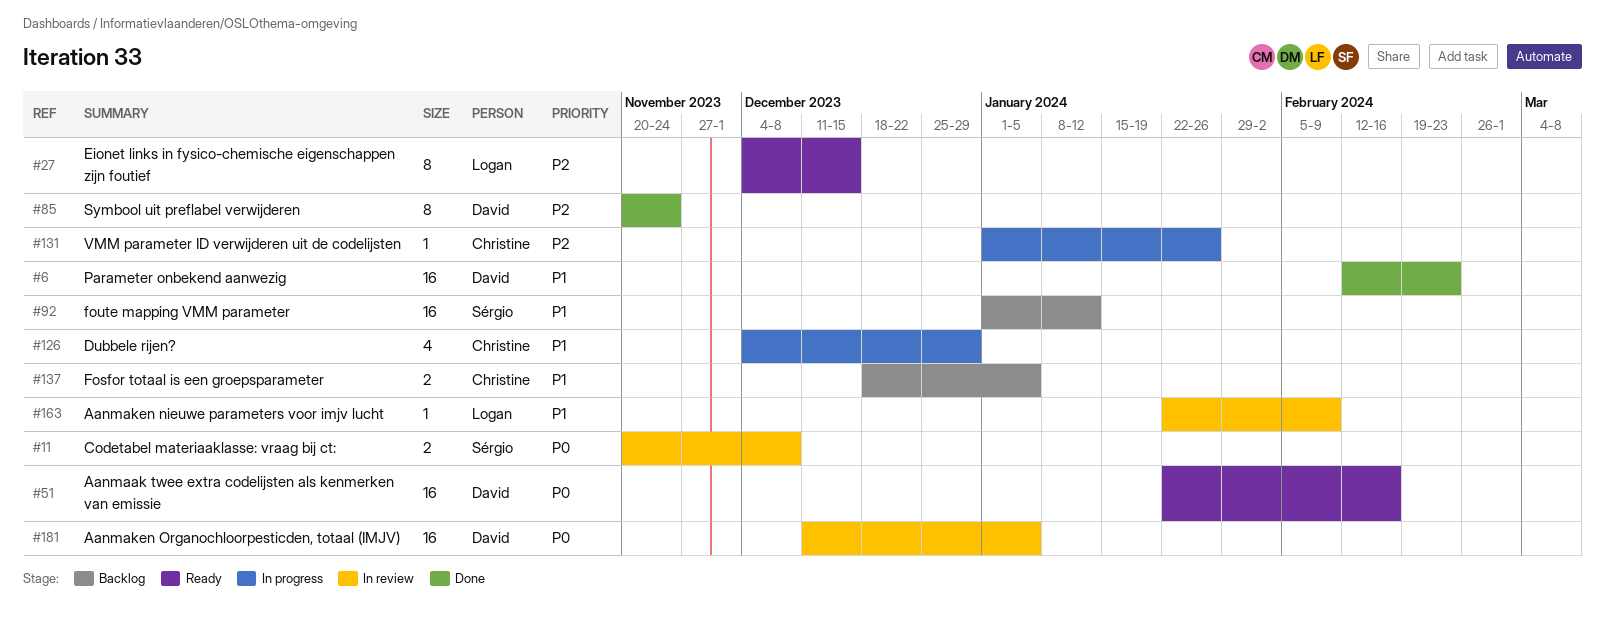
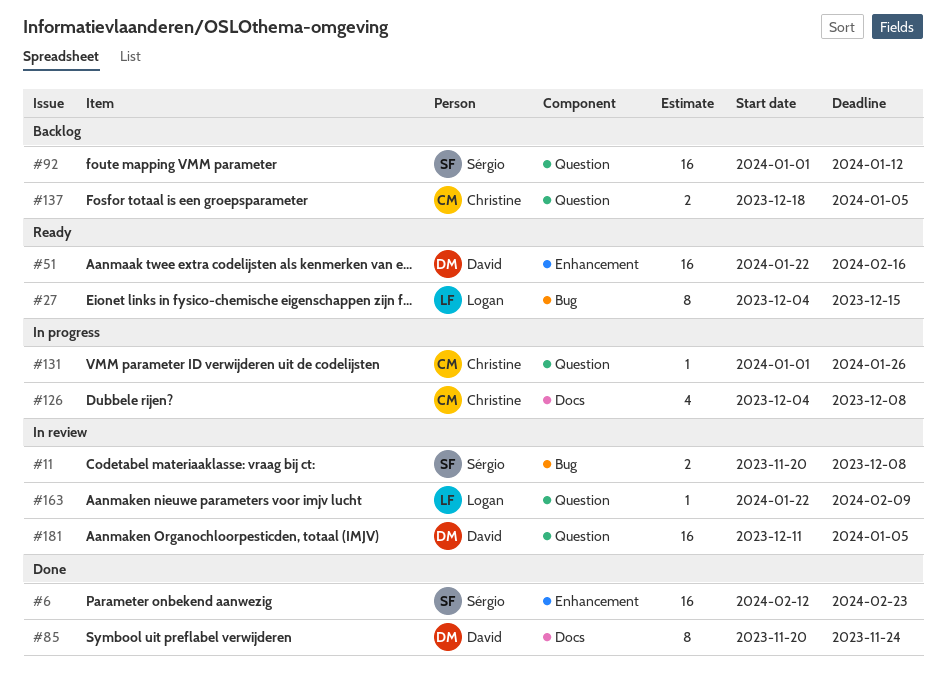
#6, owner: David -> Sérgio
#126, due: Dec 29 -> Dec 8

